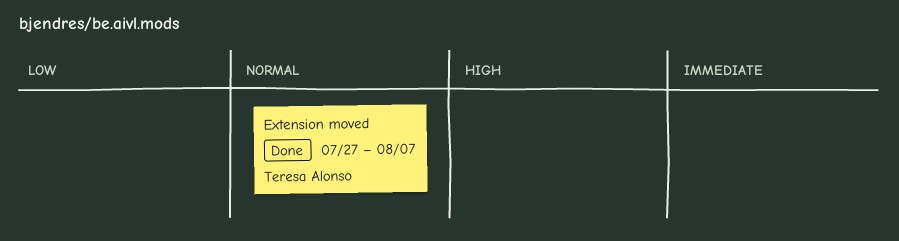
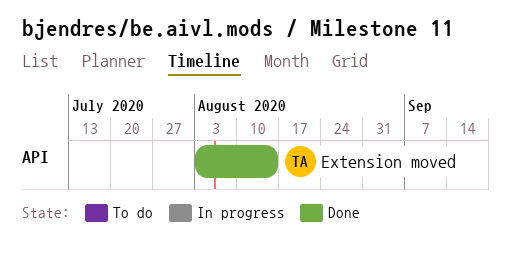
Extension moved, start: Jul 27 -> Aug 3
Extension moved, due: Aug 7 -> Aug 14

